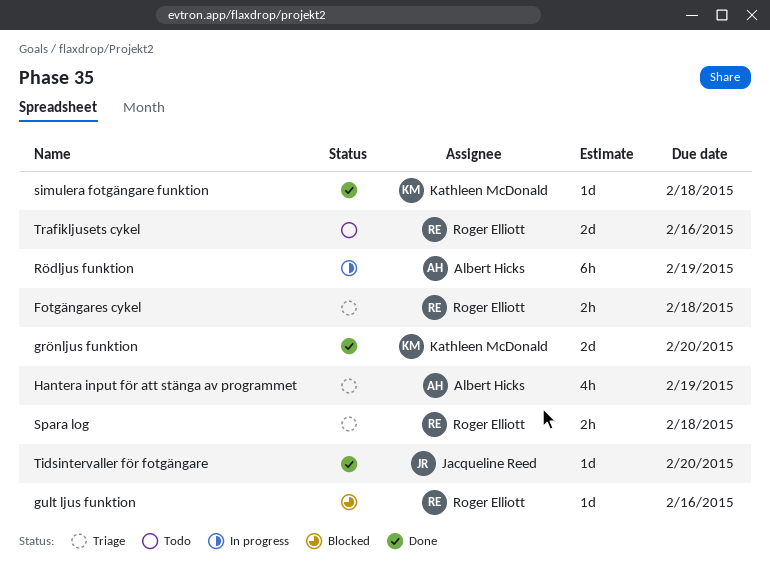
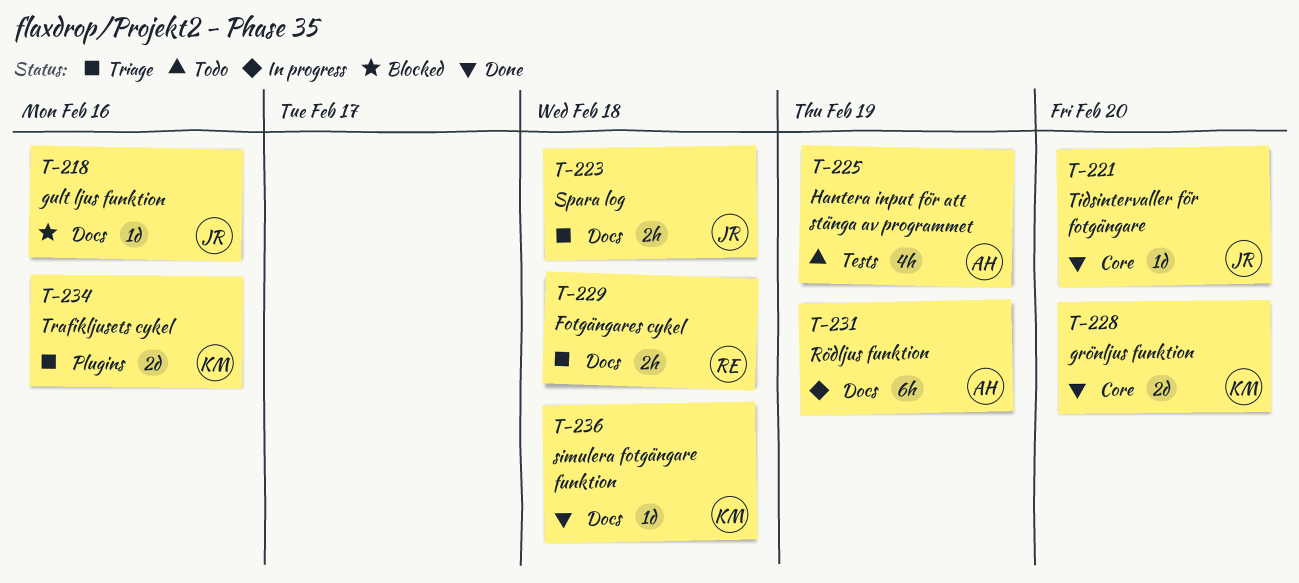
gult ljus funktion, owner: Roger Elliott -> Jacqueline Reed
Hantera input för att stänga av programmet, status: Triage -> Todo
Spara log, owner: Roger Elliott -> Jacqueline Reed
Trafikljusets cykel, status: Todo -> Triage
Trafikljusets cykel, owner: Roger Elliott -> Kathleen McDonald

